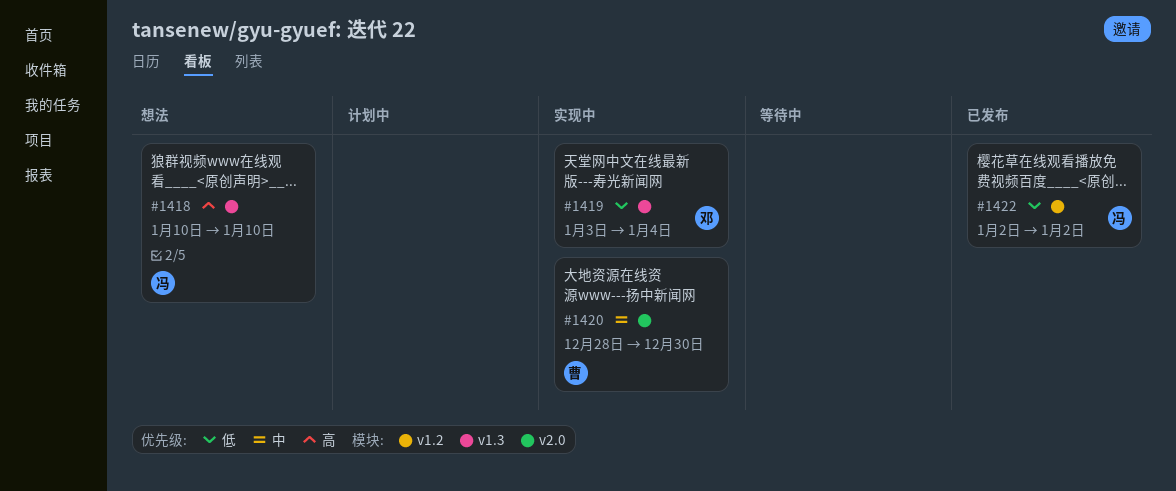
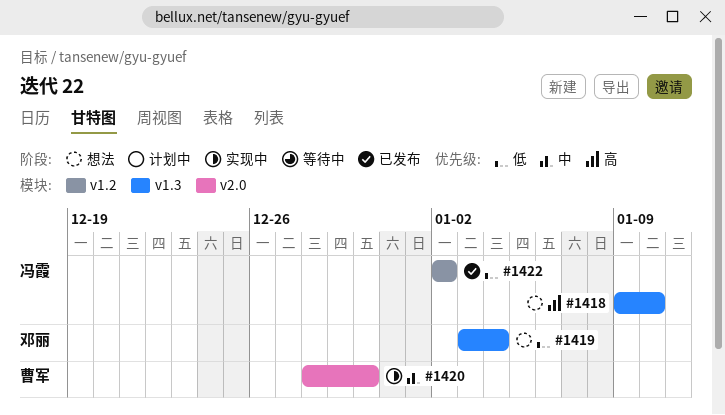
#1418, start: Jan 10 -> Jan 9
#1419, status: 实现中 -> 想法

